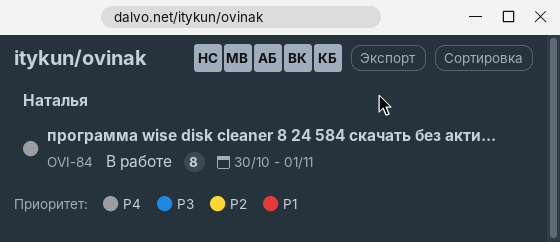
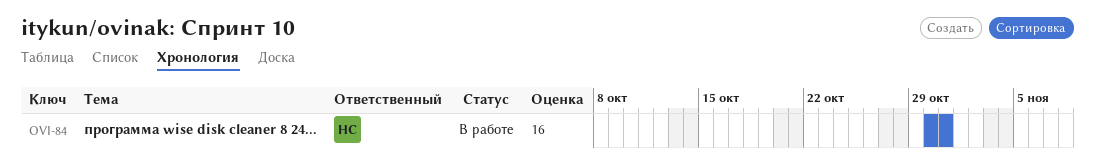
OVI-84, estimate: 8 -> 16
OVI-84, due: Nov 1 -> Oct 31

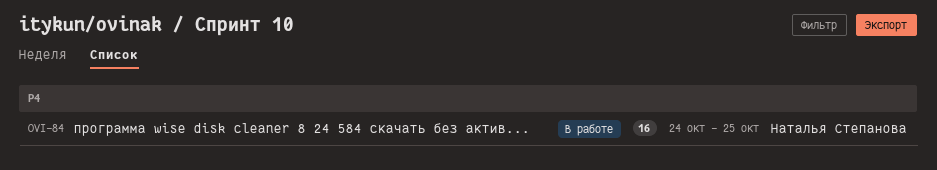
OVI-84, start: Oct 30 -> Oct 24
OVI-84, due: Oct 31 -> Oct 25

